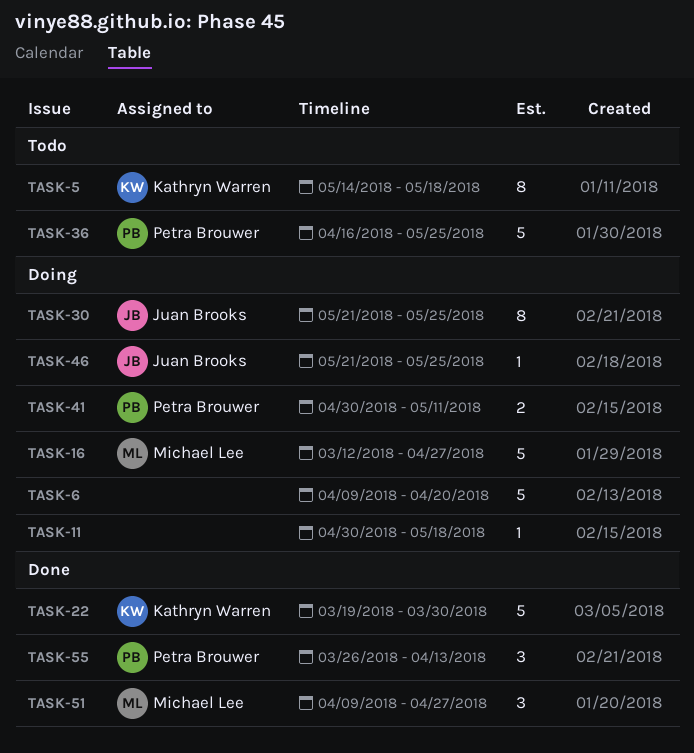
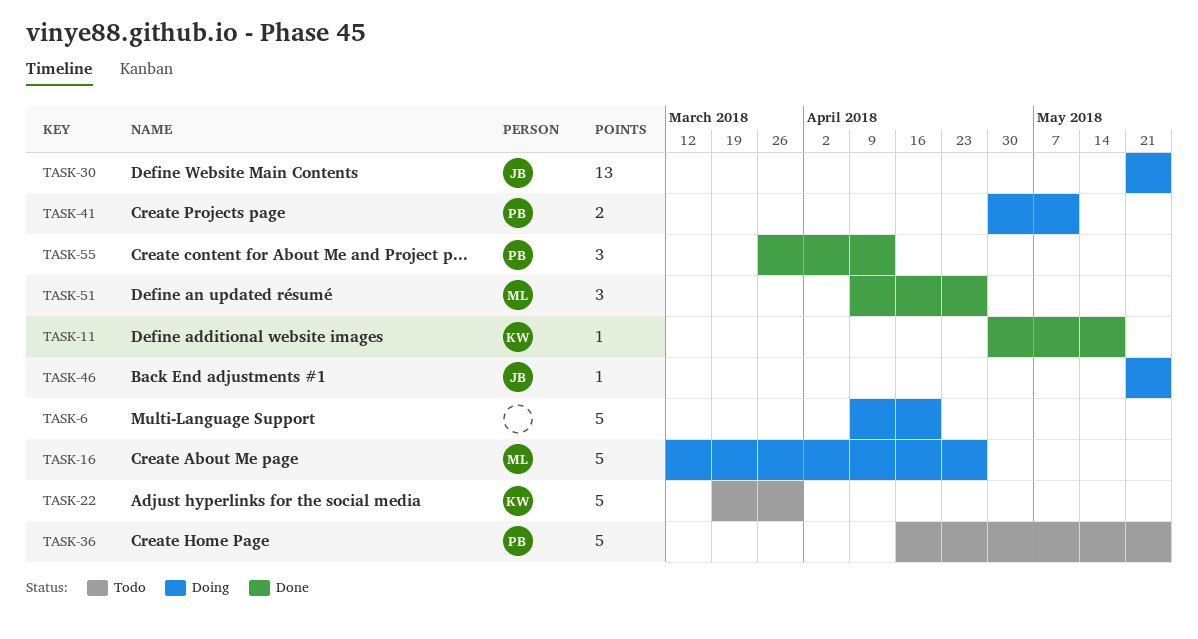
TASK-5: present -> none
TASK-11, status: Doing -> Done
TASK-11, owner: none -> Kathryn Warren
TASK-22, status: Done -> Todo
TASK-30, estimate: 8 -> 13

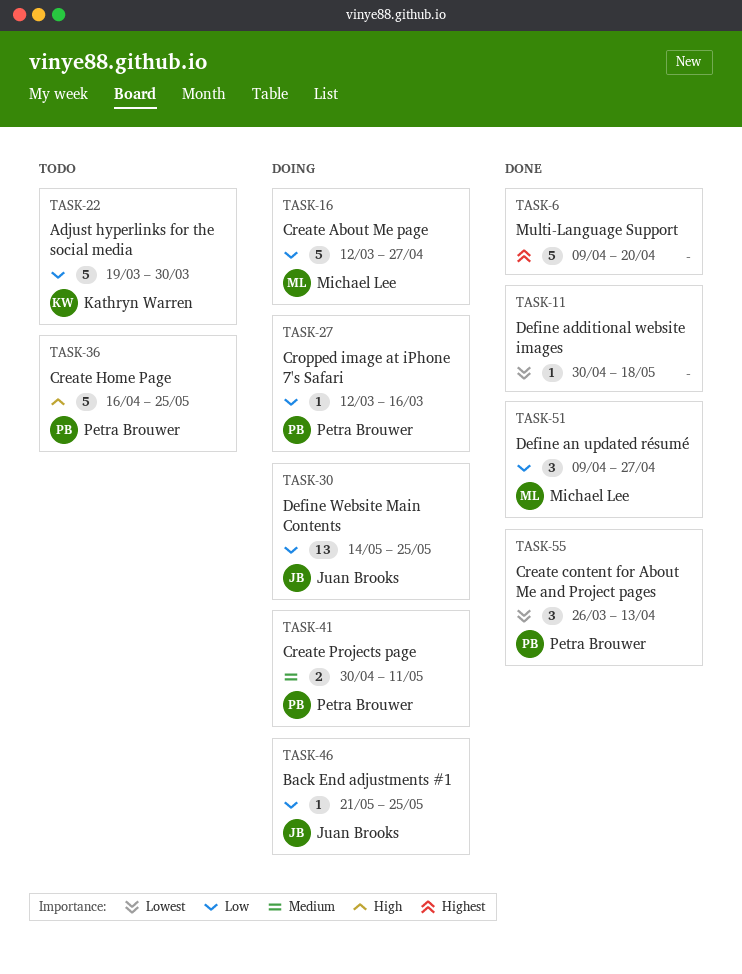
TASK-6, status: Doing -> Done
TASK-11, owner: Kathryn Warren -> none
TASK-27: none -> present
TASK-30, start: May 21 -> May 14

